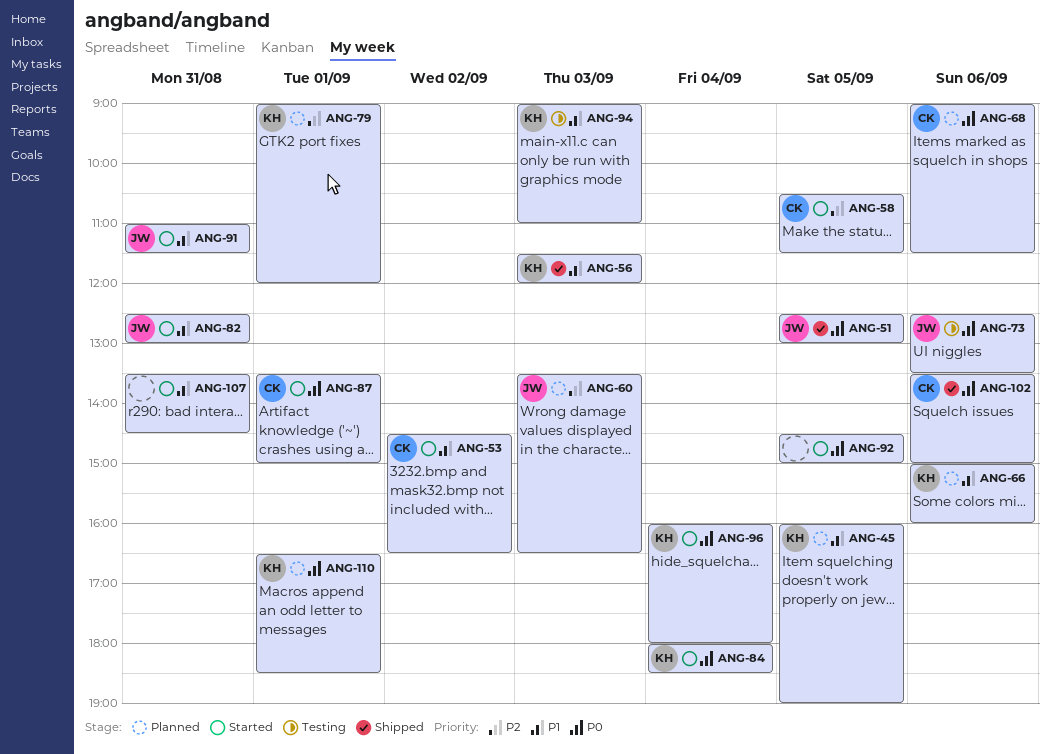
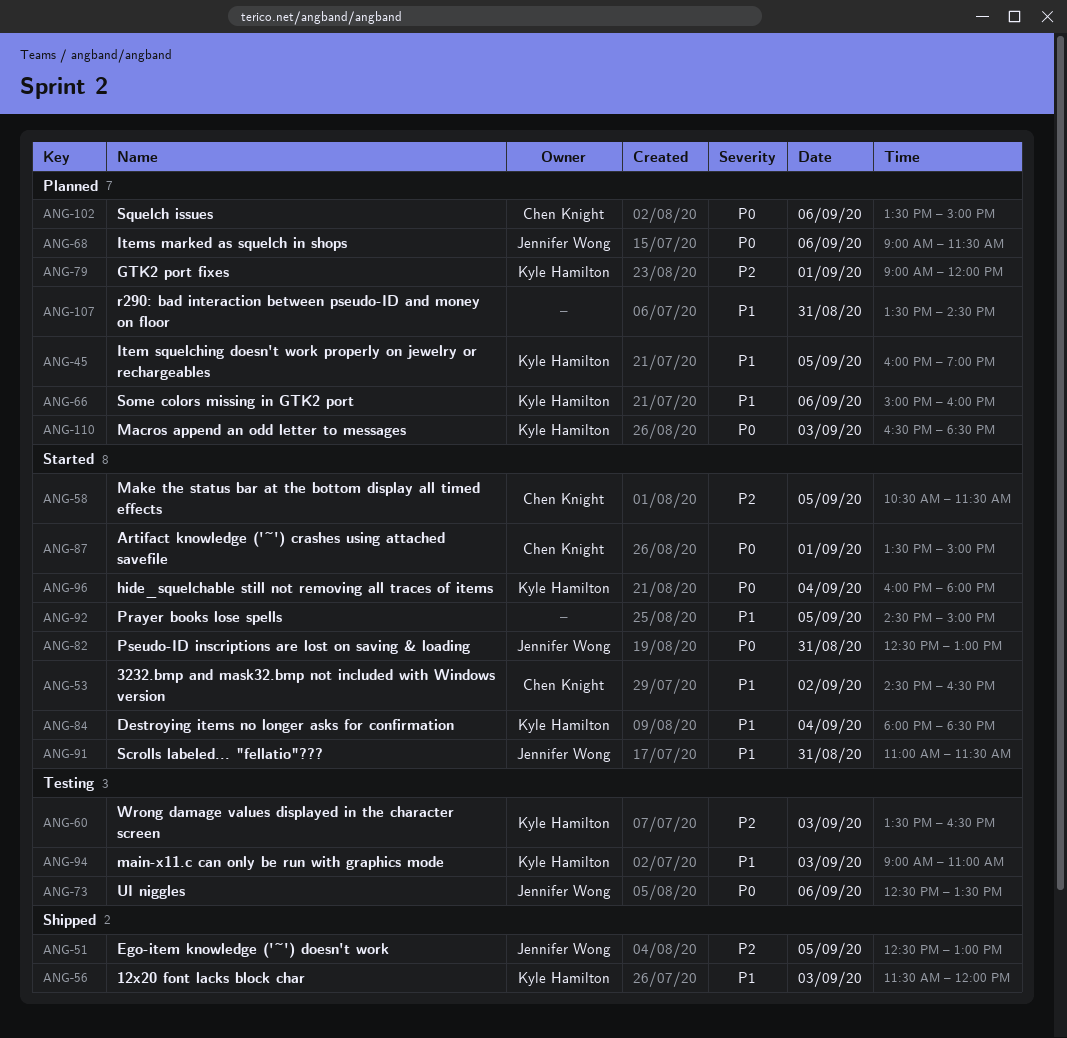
ANG-51, priority: P0 -> P2
ANG-60, status: Planned -> Testing
ANG-60, owner: Jennifer Wong -> Kyle Hamilton
ANG-68, owner: Chen Knight -> Jennifer Wong
ANG-82, priority: P1 -> P0
ANG-84, priority: P0 -> P1
ANG-92, priority: P0 -> P1
ANG-102, status: Shipped -> Planned
ANG-107, status: Started -> Planned
ANG-110, day: Sep 1 -> Sep 3

